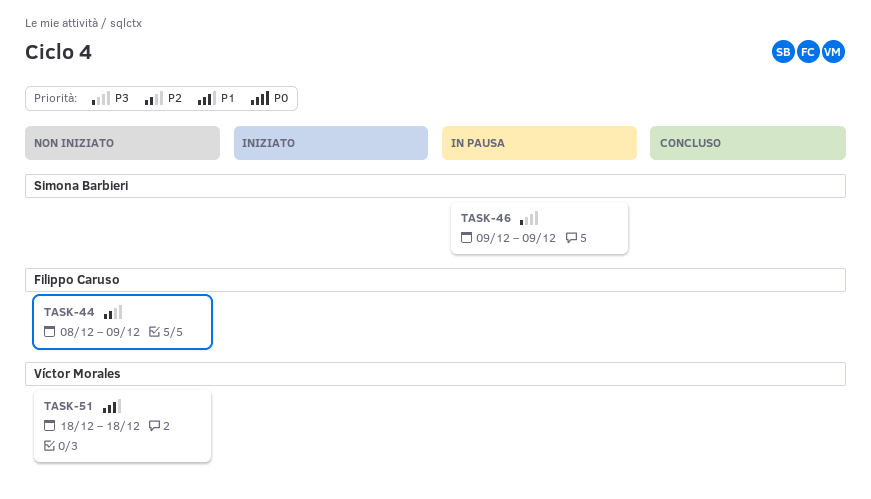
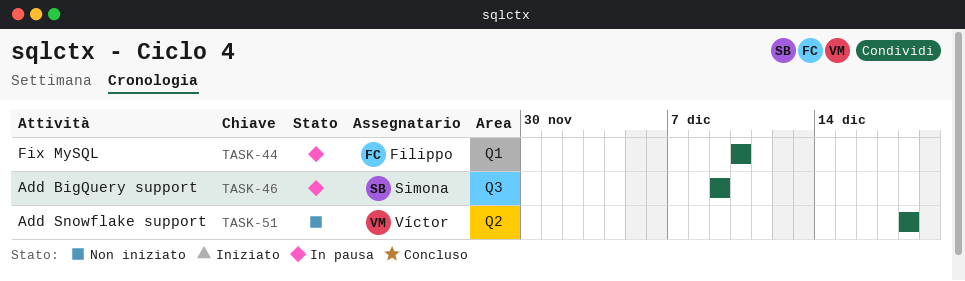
TASK-44, status: Non iniziato -> In pausa
TASK-44, start: Dec 8 -> Dec 10
TASK-44, due: Dec 9 -> Dec 10

